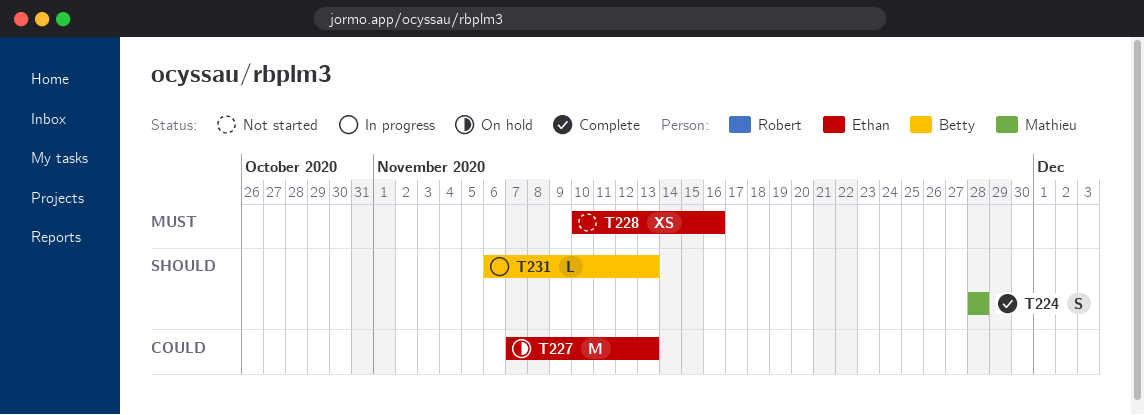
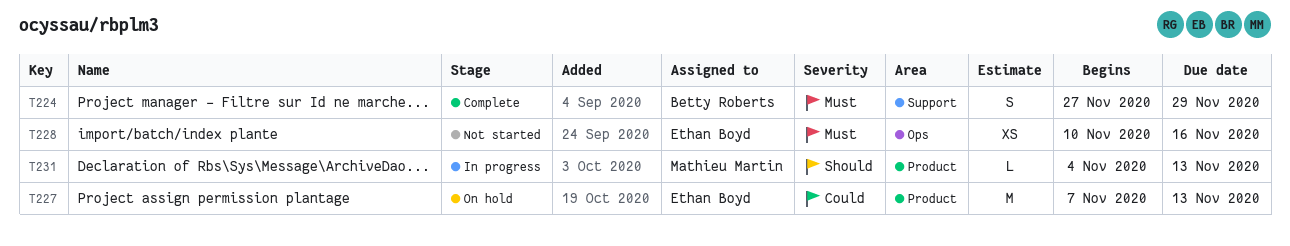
T224, owner: Mathieu Martin -> Betty Roberts
T224, priority: Should -> Must
T224, start: Nov 28 -> Nov 27
T224, due: Nov 28 -> Nov 29
T231, owner: Betty Roberts -> Mathieu Martin
T231, start: Nov 6 -> Nov 4

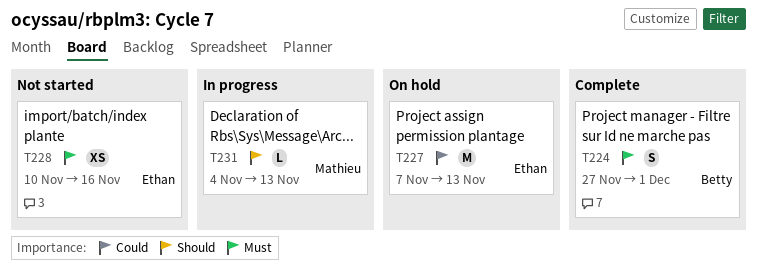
T224, due: Nov 29 -> Dec 1

